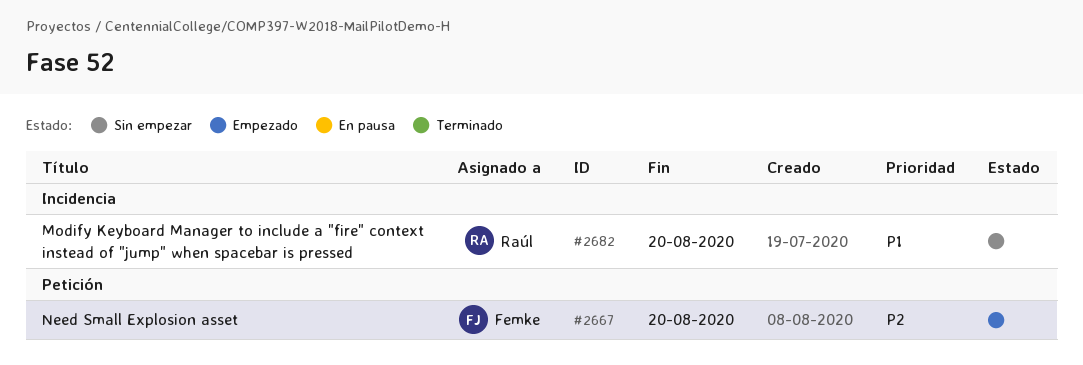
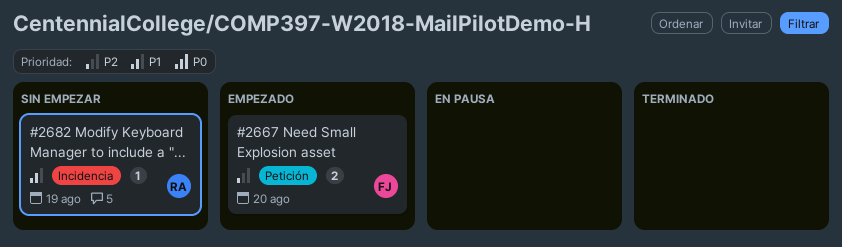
#2682, due: Aug 20 -> Aug 19

